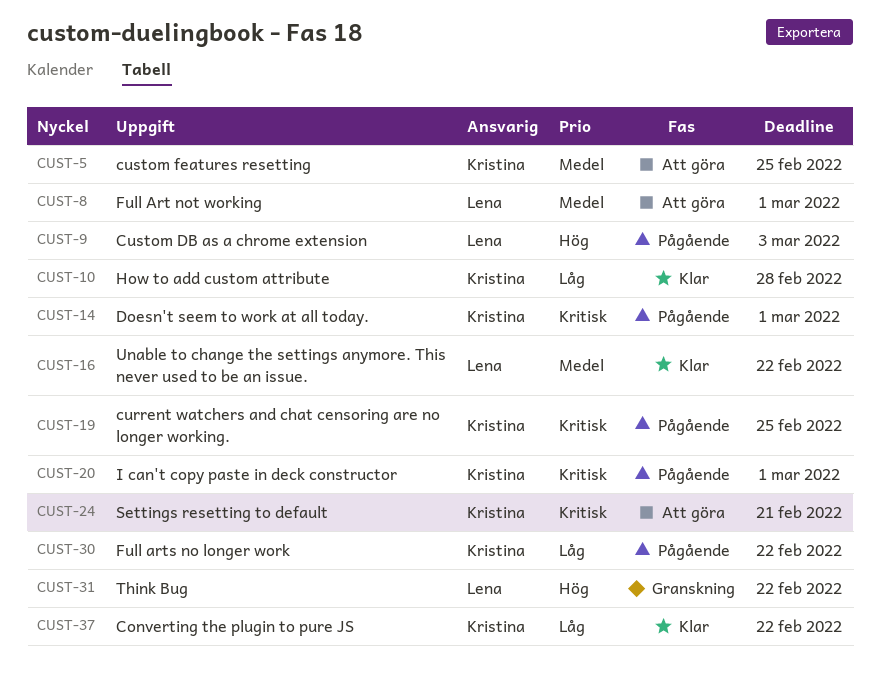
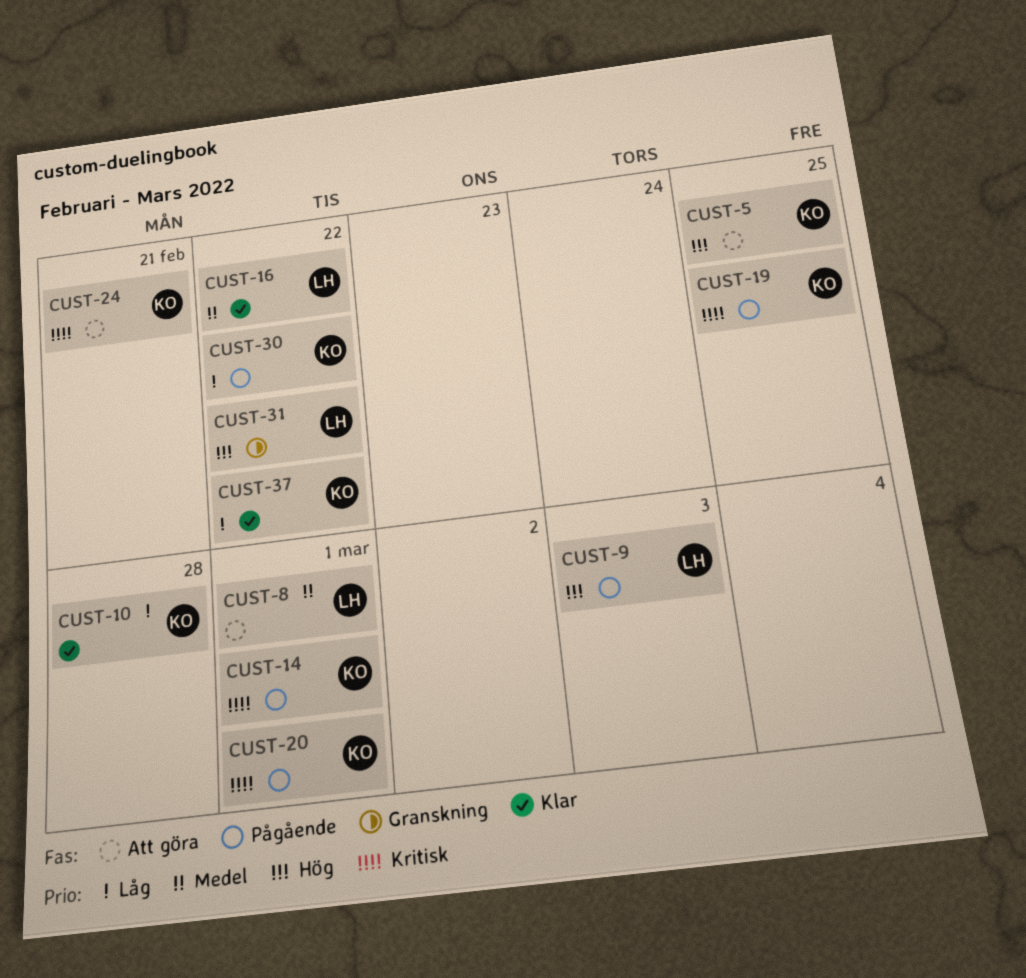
CUST-5, priority: Medel -> Hög

